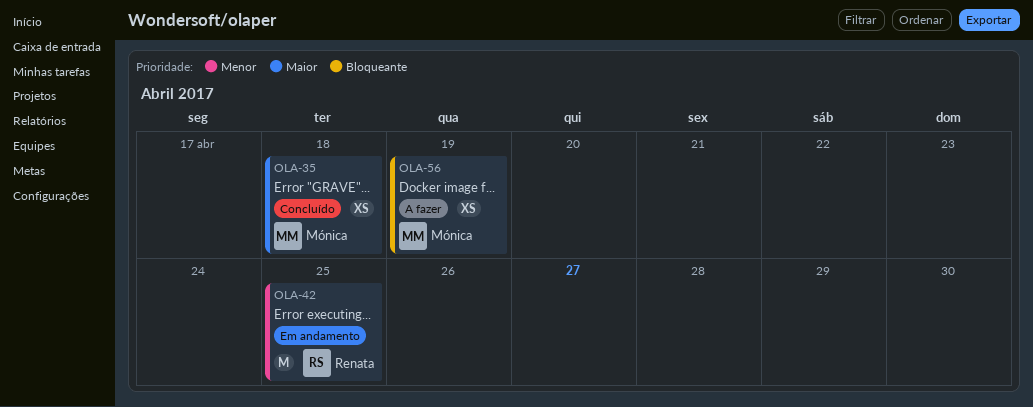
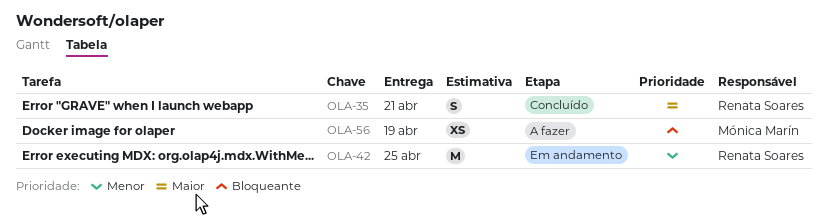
OLA-35, owner: Mónica Marín -> Renata Soares
OLA-35, estimate: XS -> S
OLA-35, due: Apr 18 -> Apr 21

